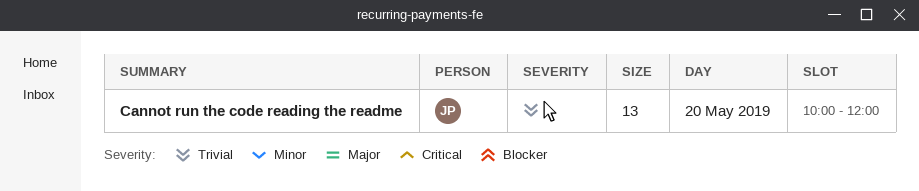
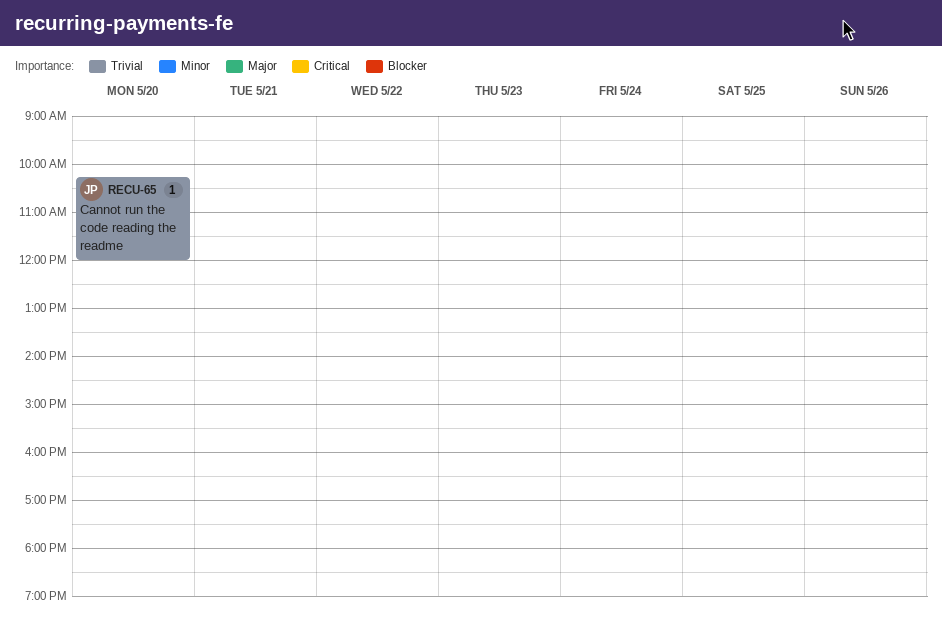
Cannot run the code reading the readme, estimate: 13 -> 1
Cannot run the code reading the readme, begins: 10:00 -> 10:15

